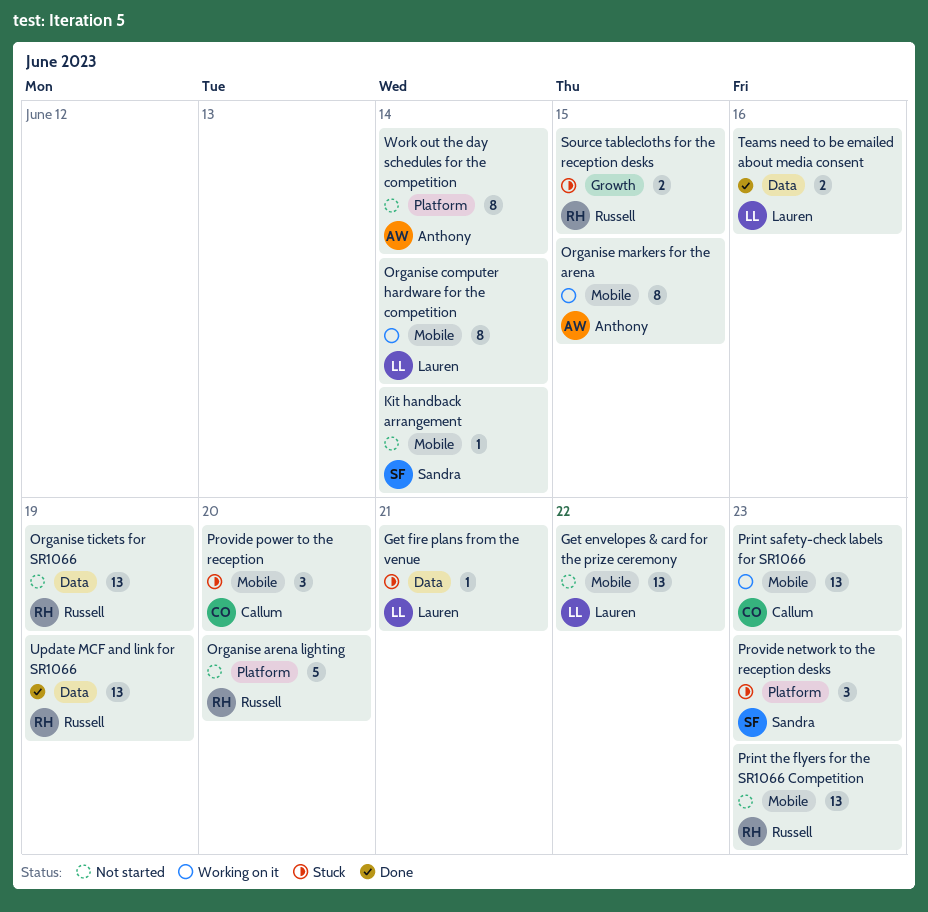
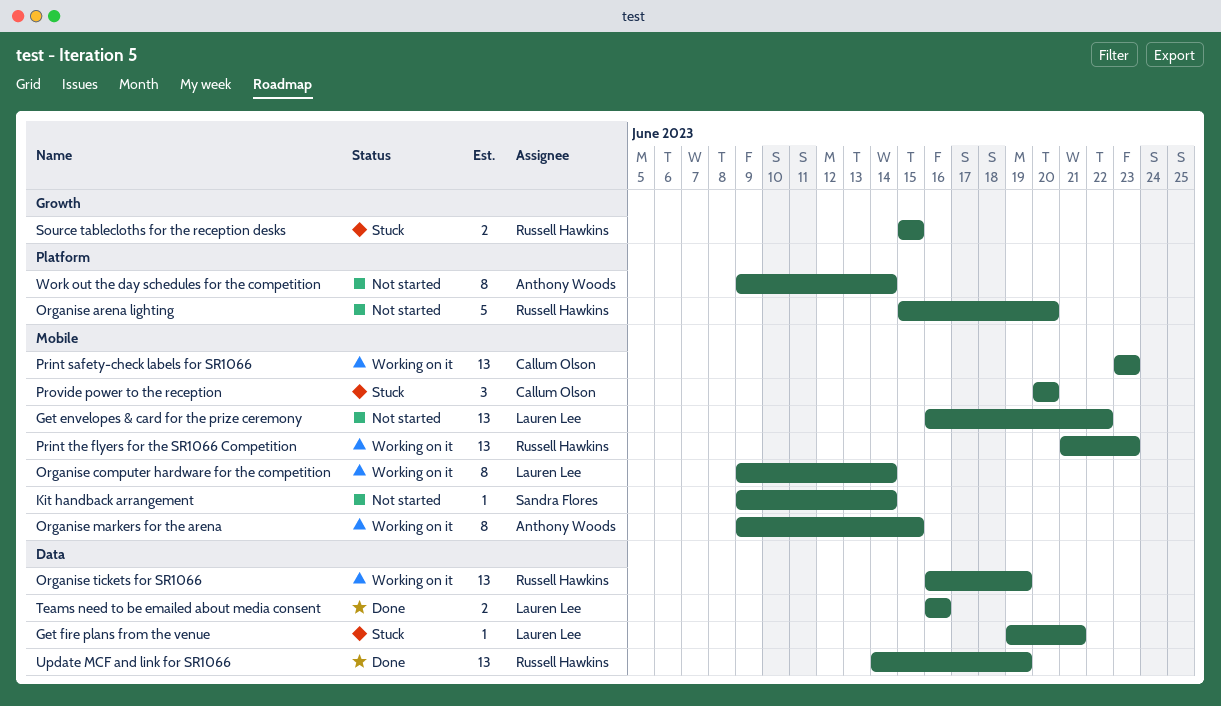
Organise tickets for SR1066, status: Not started -> Working on it
Print the flyers for the SR1066 Competition, status: Not started -> Working on it
Provide network to the reception desks: present -> none

